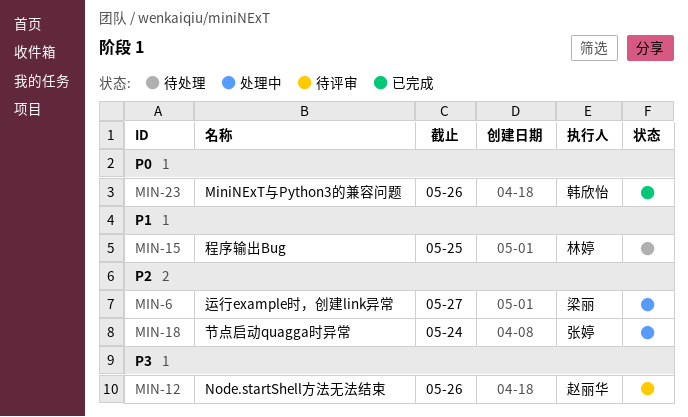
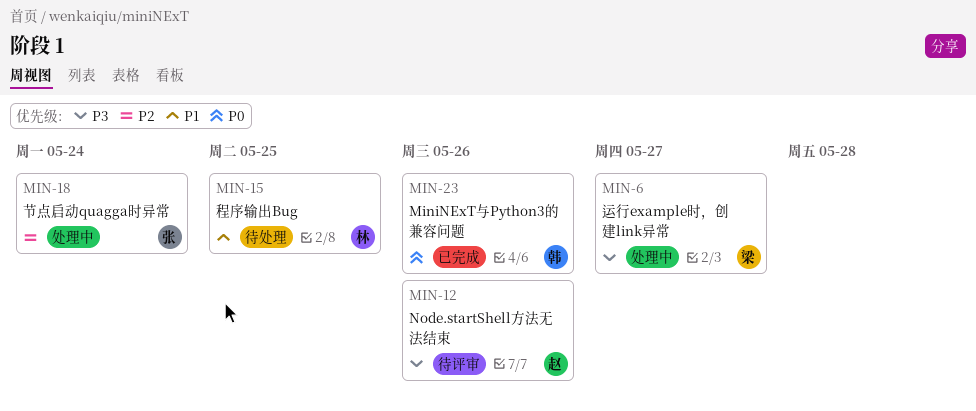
MIN-6, priority: P2 -> P3

